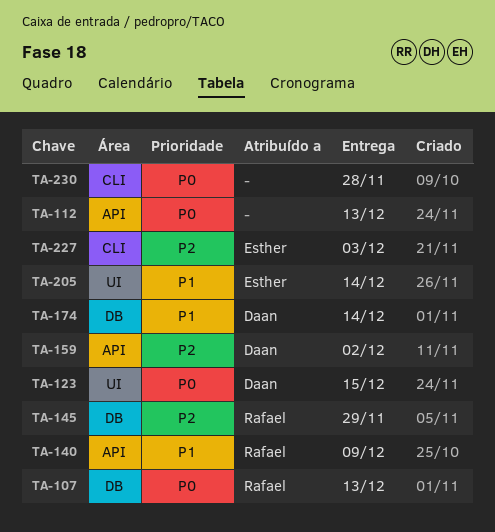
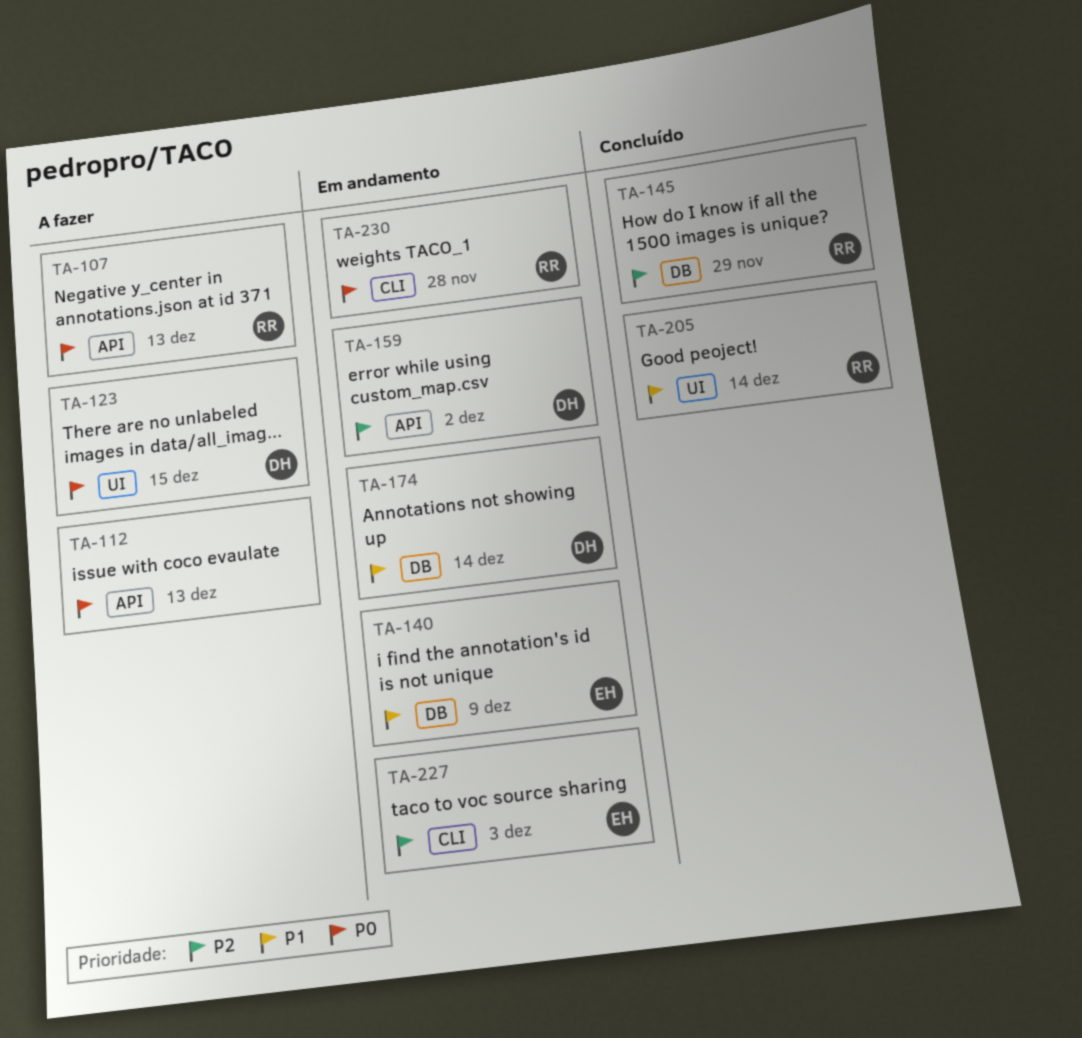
TA-107, label: DB -> API
TA-140, owner: Rafael -> Esther
TA-140, label: API -> DB
TA-205, owner: Esther -> Rafael
TA-230, owner: none -> Rafael

